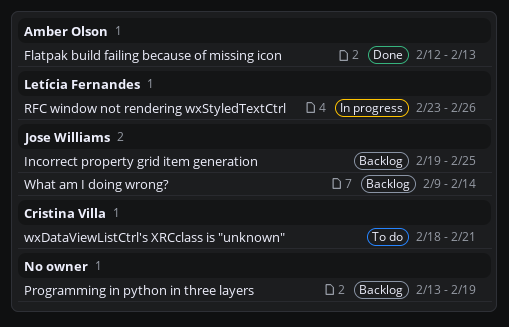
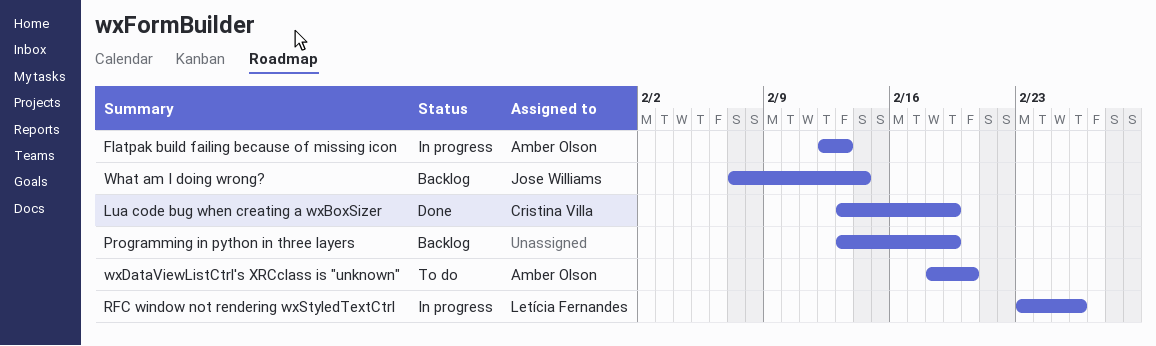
Flatpak build failing because of missing icon, status: Done -> In progress
Incorrect property grid item generation: present -> none
Lua code bug when creating a wxBoxSizer: none -> present
What am I doing wrong?, start: Feb 9 -> Feb 7
wxDataViewListCtrl's XRCclass is "unknown", owner: Cristina Villa -> Amber Olson
wxDataViewListCtrl's XRCclass is "unknown", due: Feb 21 -> Feb 20

